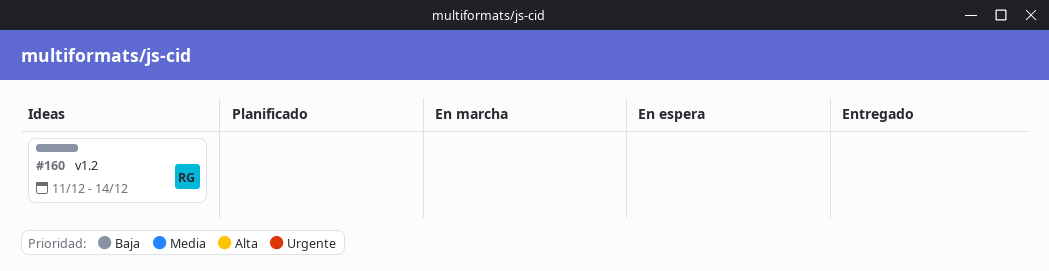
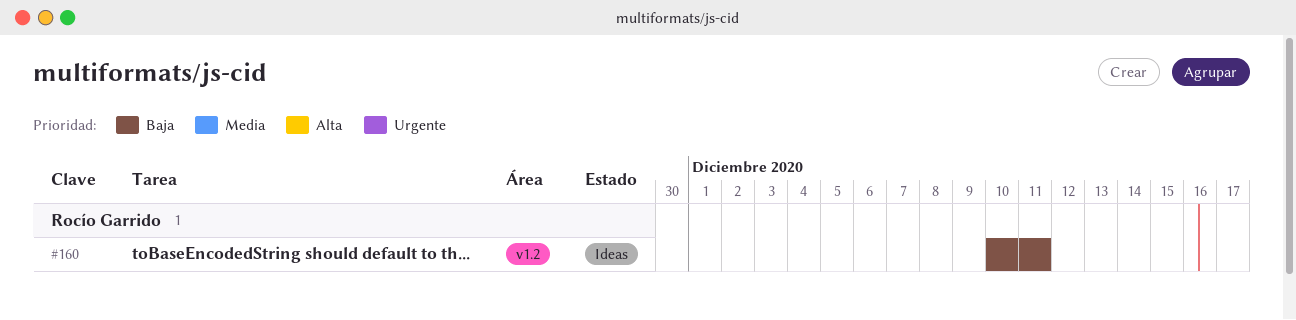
#160, start: Dec 11 -> Dec 10
#160, due: Dec 14 -> Dec 11

